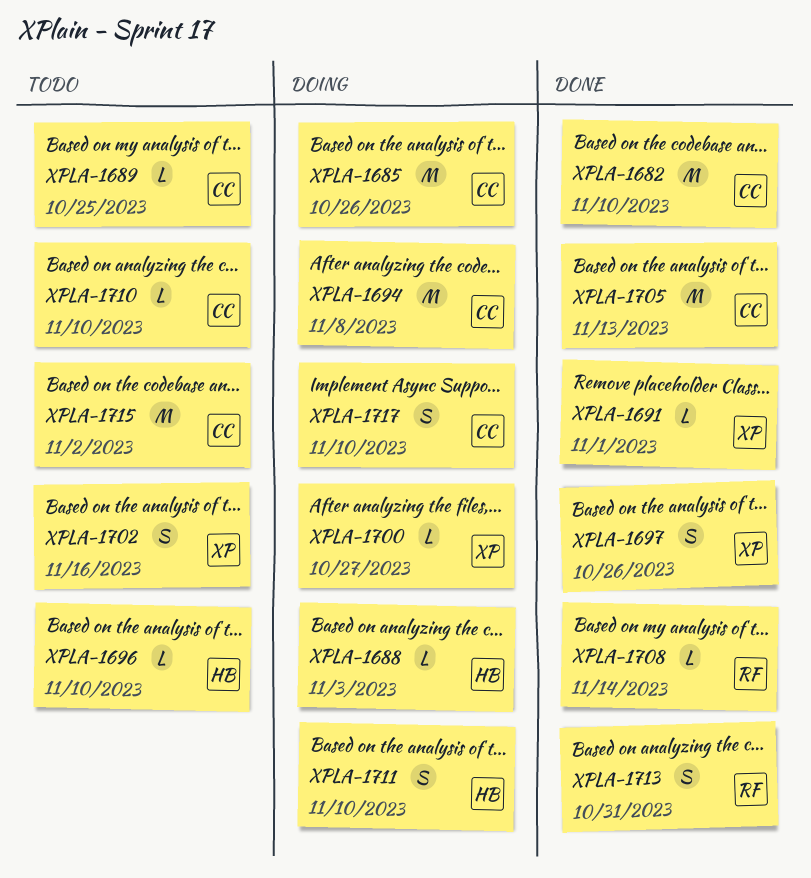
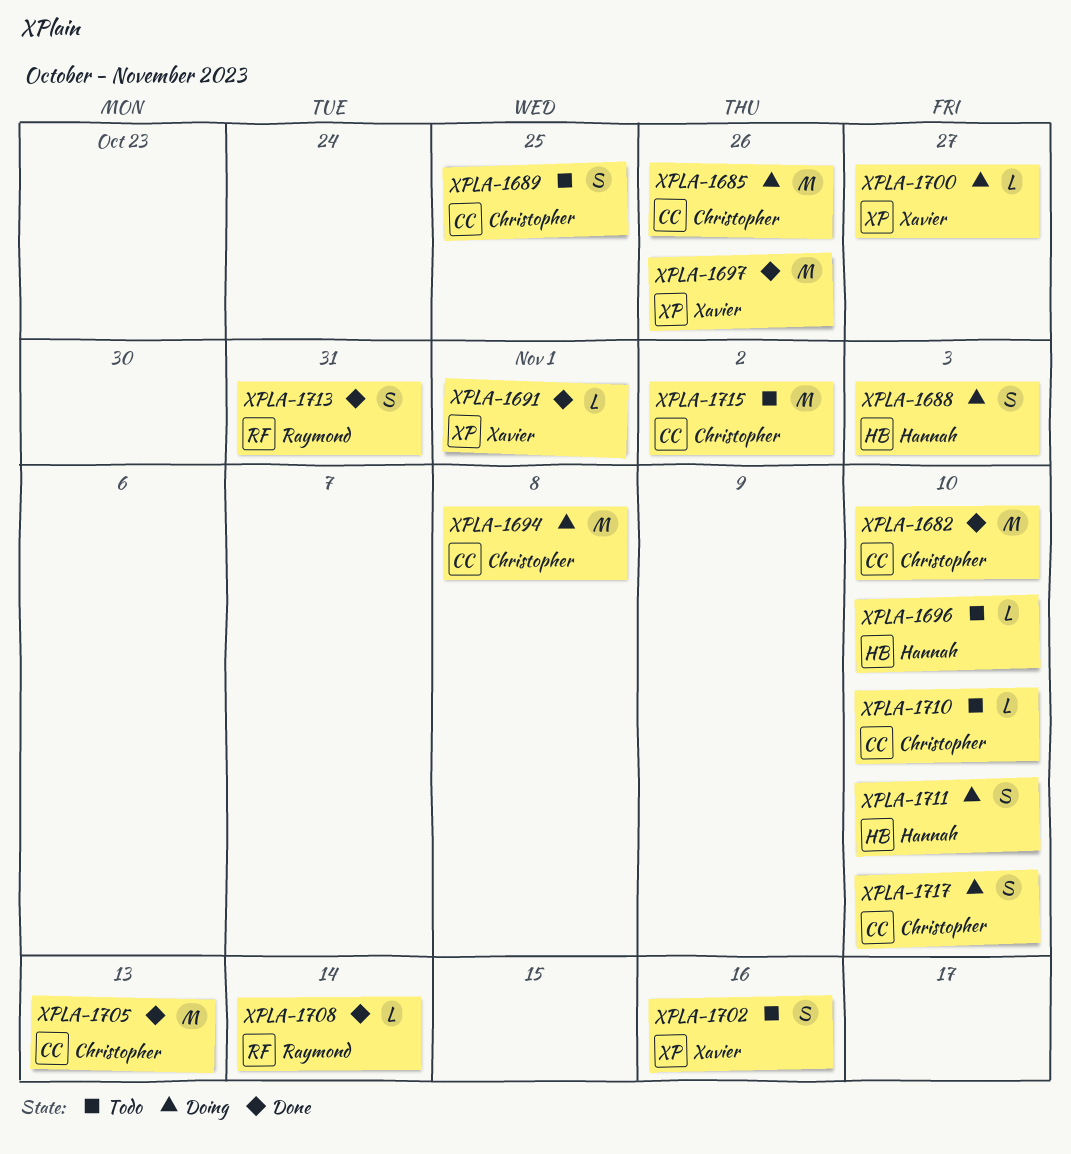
XPLA-1688, estimate: L -> S
XPLA-1689, estimate: L -> S
XPLA-1697, estimate: S -> M

